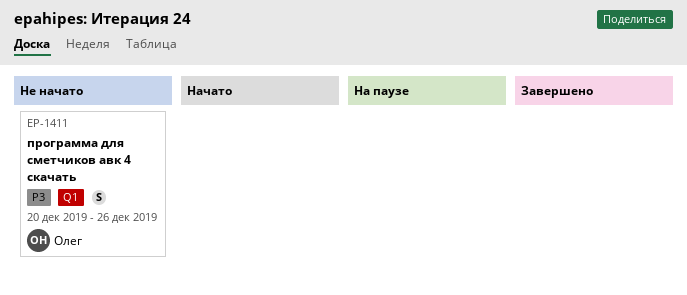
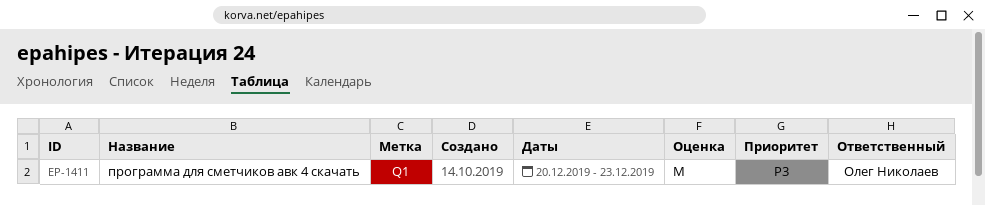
EP-1411, estimate: S -> M
EP-1411, due: Dec 26 -> Dec 23

